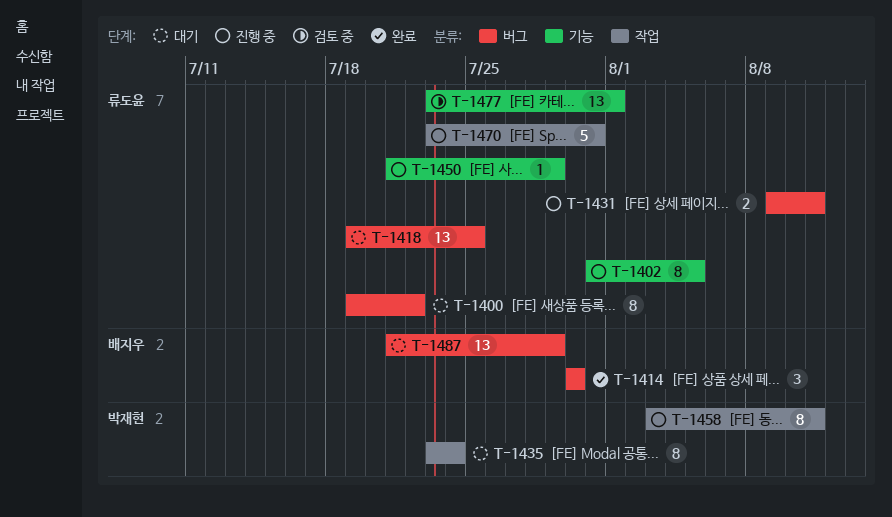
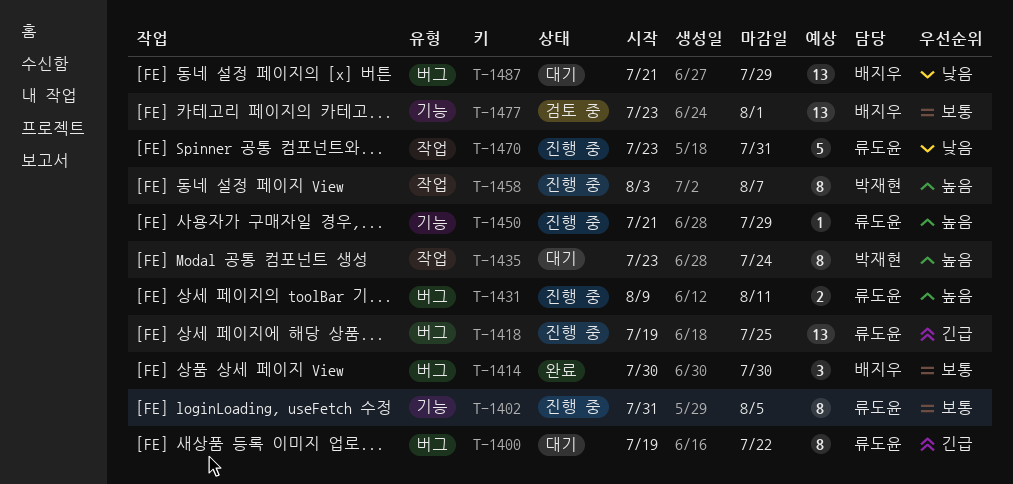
T-1418, status: 대기 -> 진행 중
T-1458, due: Aug 11 -> Aug 7
T-1477, owner: 류도윤 -> 배지우

